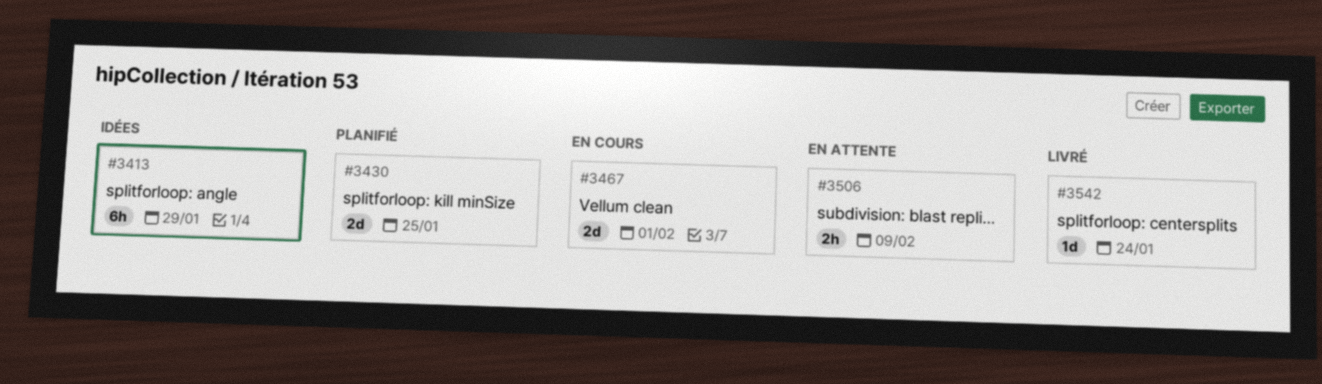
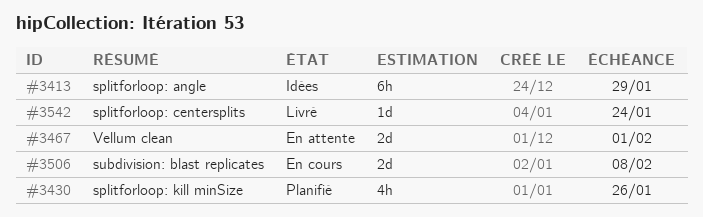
#3430, estimate: 2d -> 4h
#3430, due: Jan 25 -> Jan 26
#3467, status: En cours -> En attente
#3506, status: En attente -> En cours
#3506, estimate: 2h -> 2d
#3506, due: Feb 9 -> Feb 8

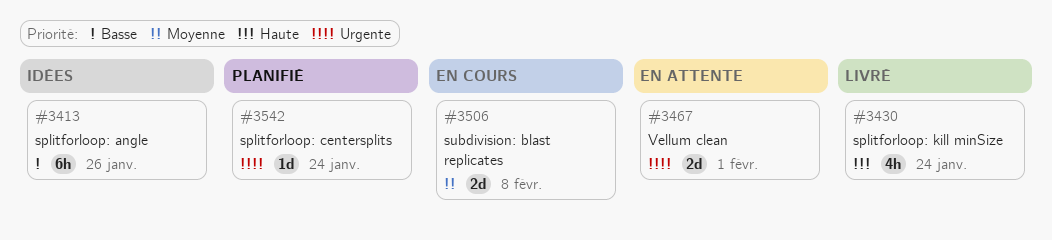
#3413, due: Jan 29 -> Jan 26
#3430, status: Planifié -> Livré
#3430, due: Jan 26 -> Jan 24
#3542, status: Livré -> Planifié

